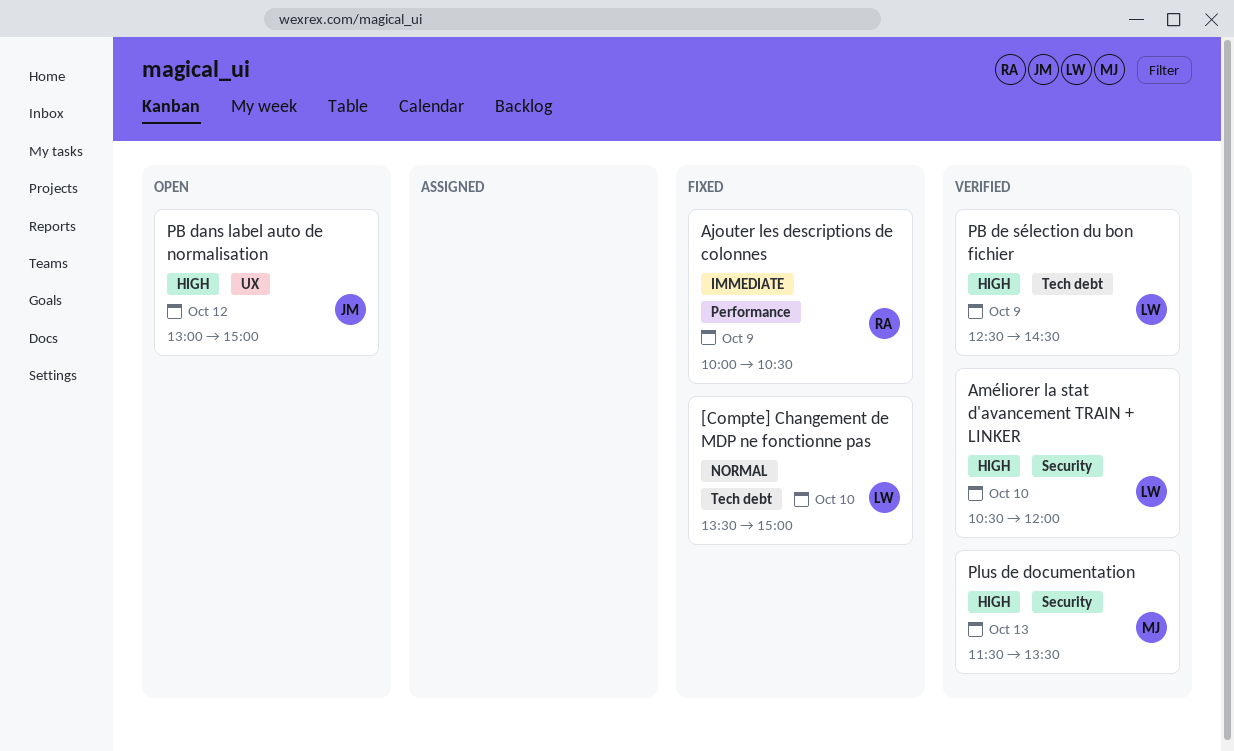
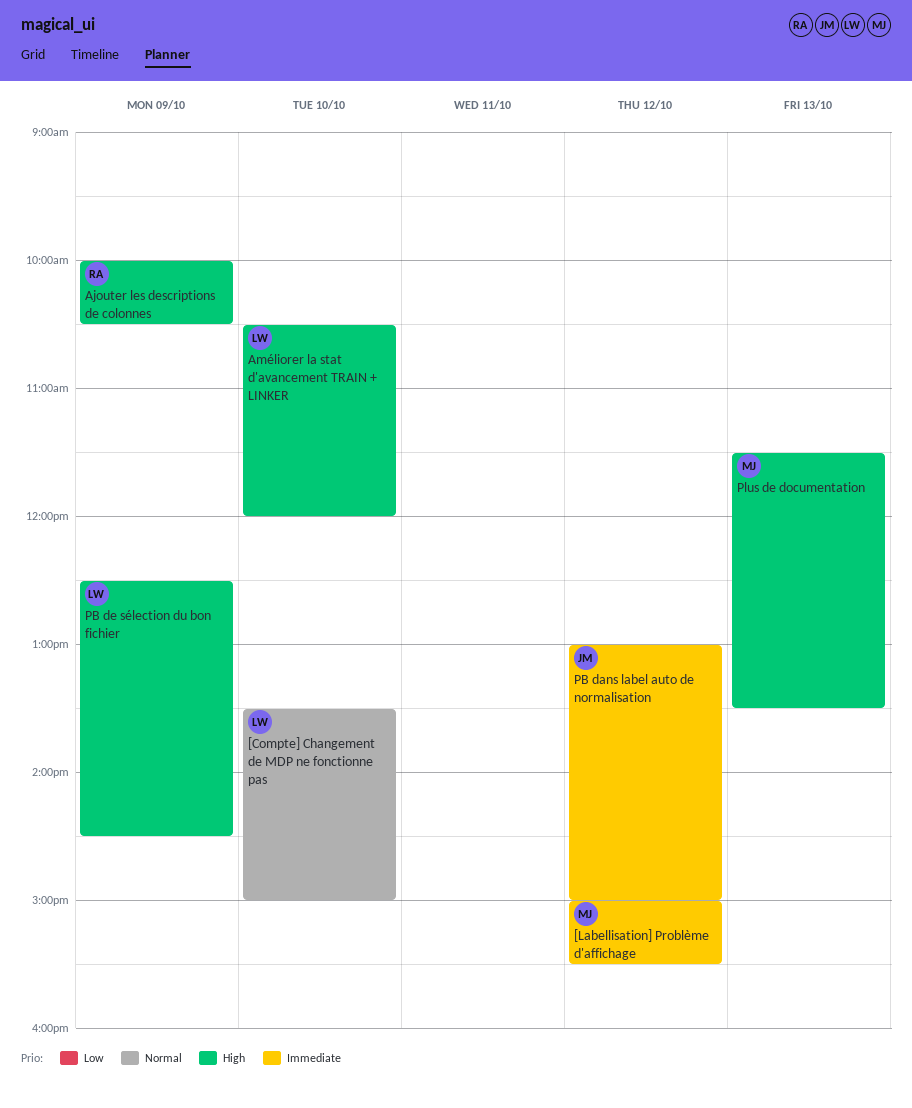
[Labellisation] Problème d'affichage: none -> present
Ajouter les descriptions de colonnes, priority: Immediate -> High
PB dans label auto de normalisation, priority: High -> Immediate

